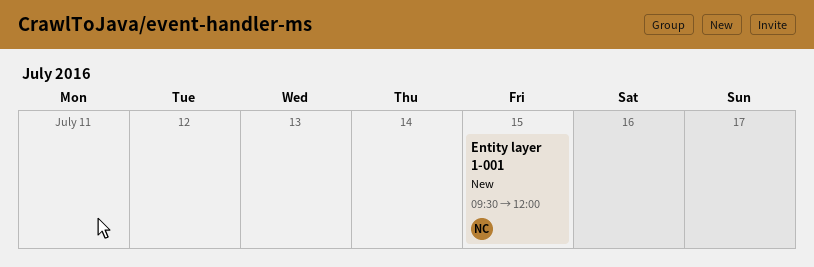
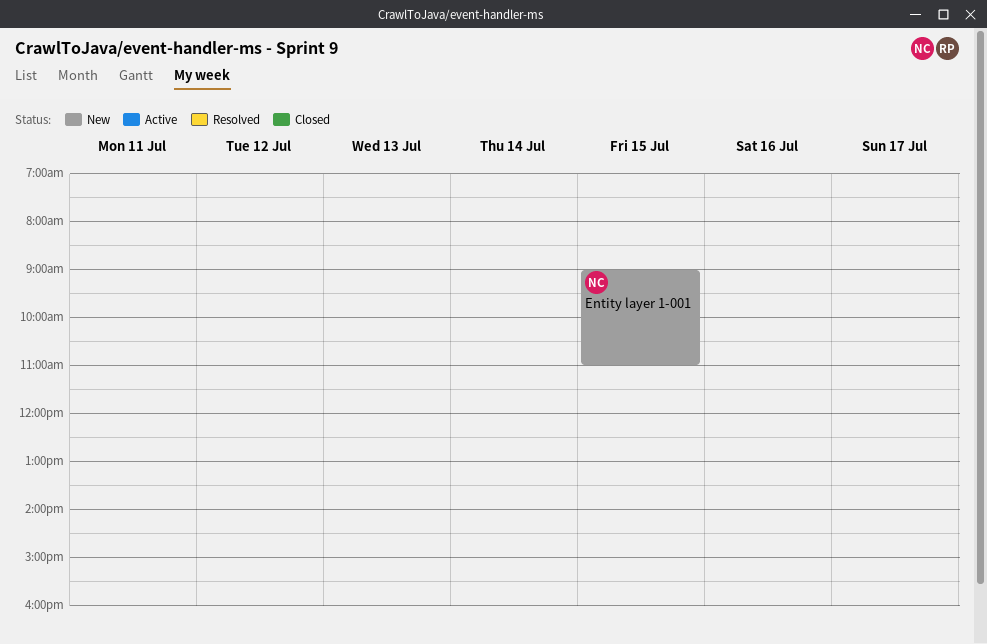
Entity layer 1-001, begins: 09:30 -> 09:00
Entity layer 1-001, ends: 12:00 -> 11:00

